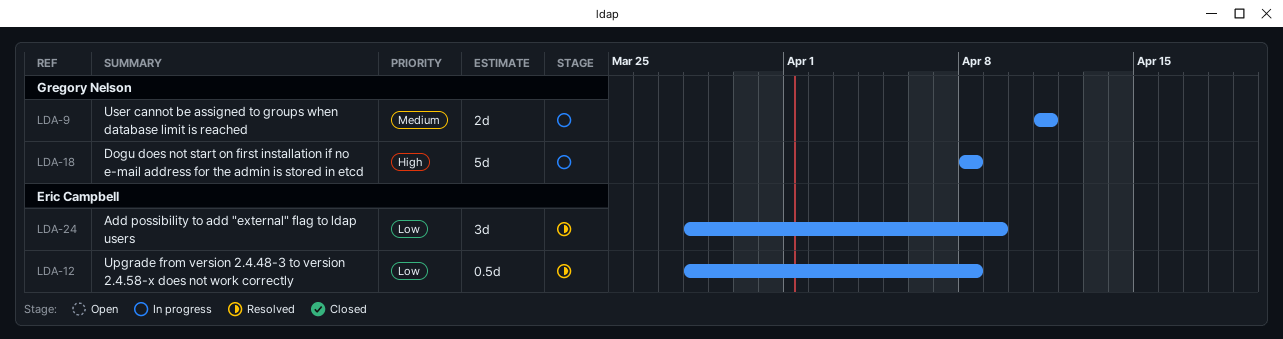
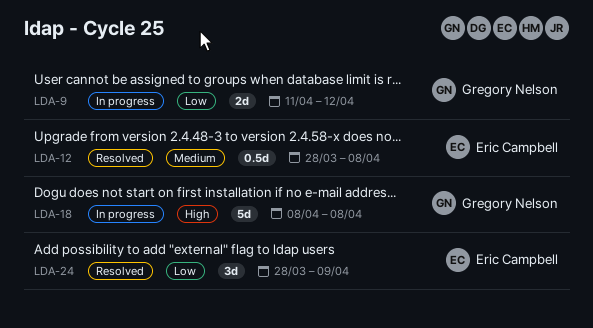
LDA-9, priority: Medium -> Low
LDA-9, due: Apr 11 -> Apr 12
LDA-12, priority: Low -> Medium

